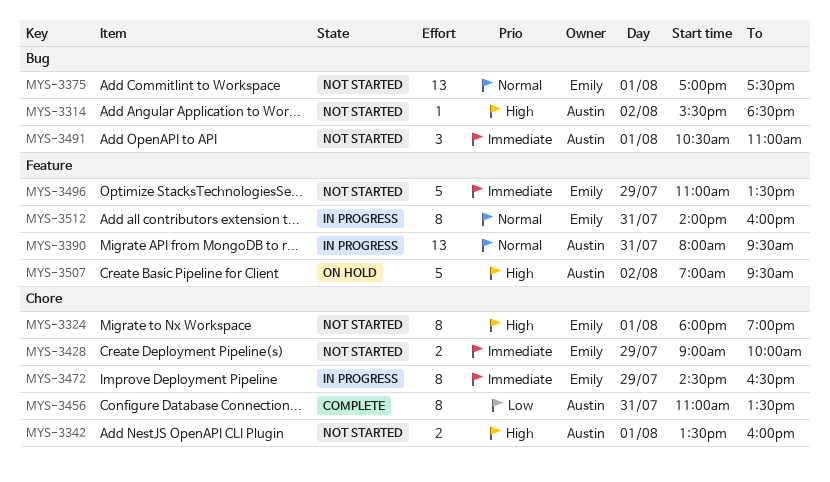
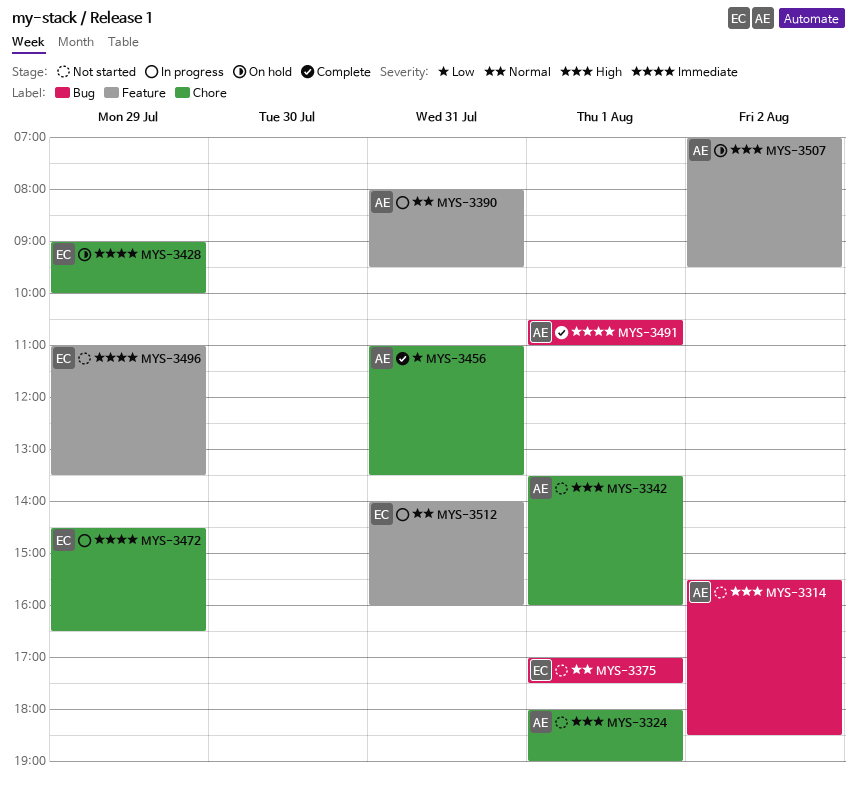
MYS-3324, owner: Emily -> Austin
MYS-3428, status: Not started -> On hold
MYS-3491, status: Not started -> Complete

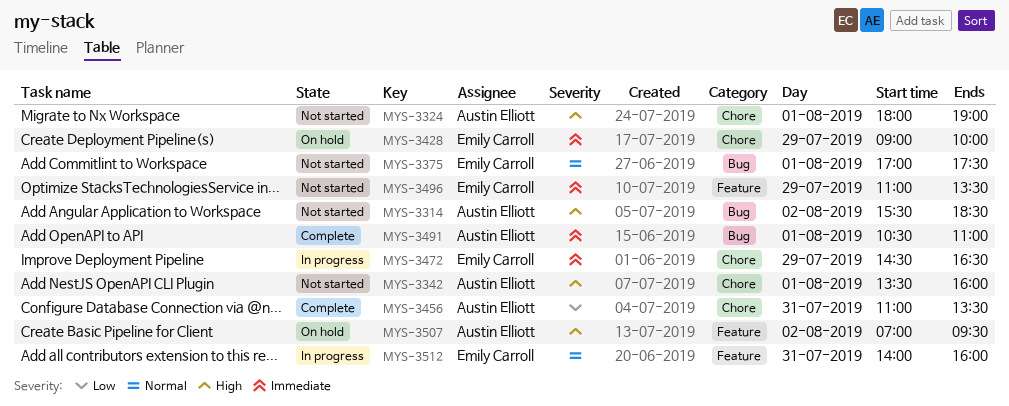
MYS-3390: present -> none

